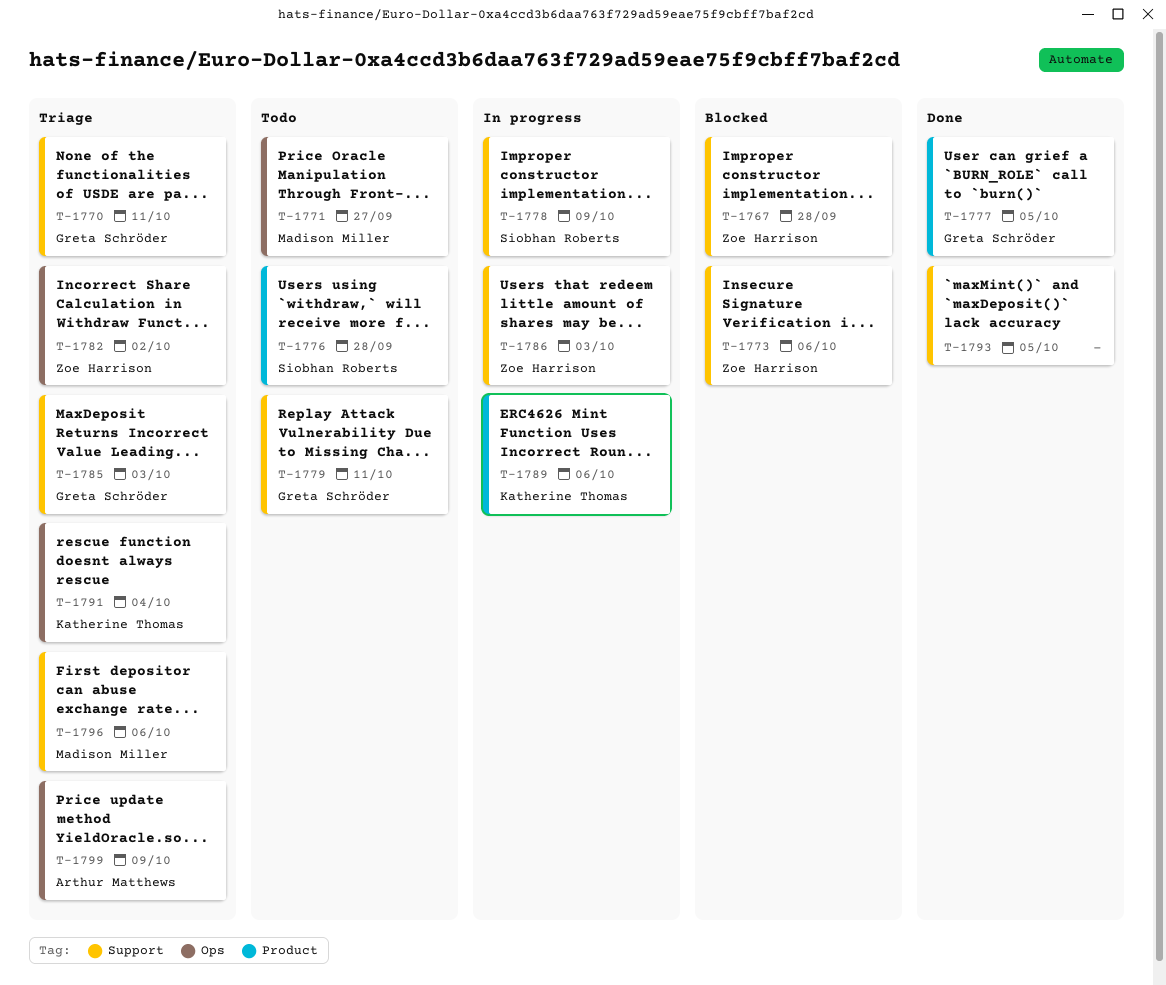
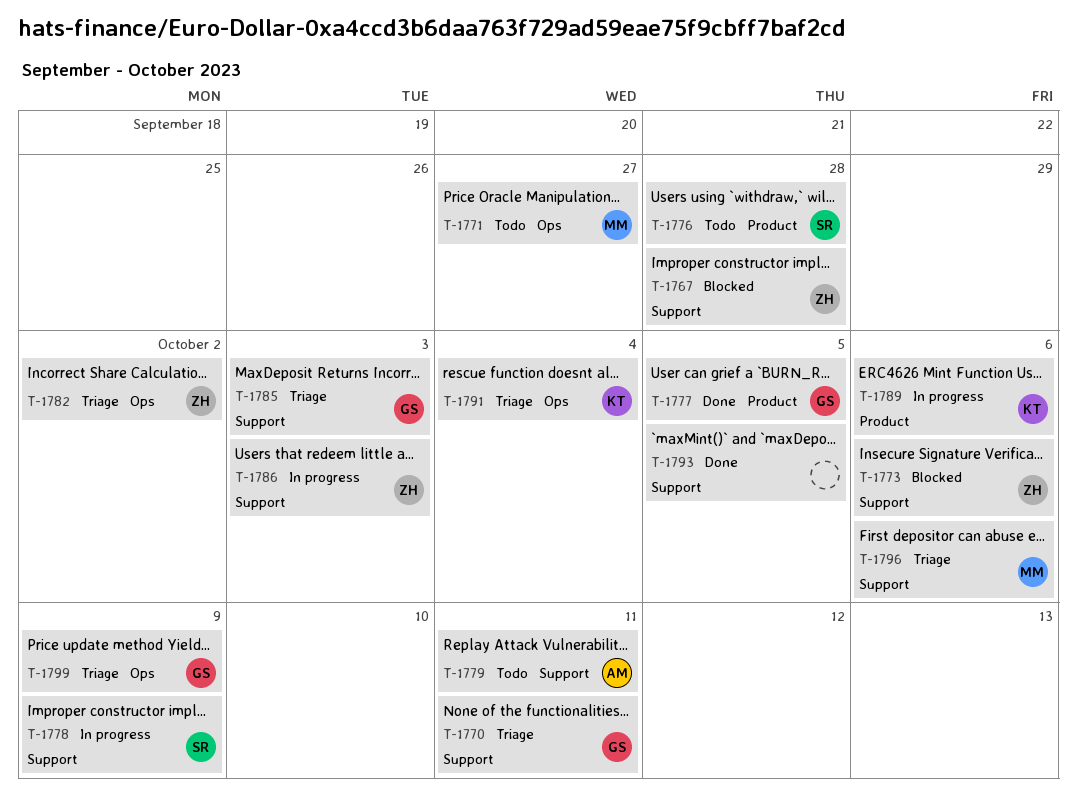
T-1779, owner: Greta Schröder -> Arthur Matthews
T-1799, owner: Arthur Matthews -> Greta Schröder

